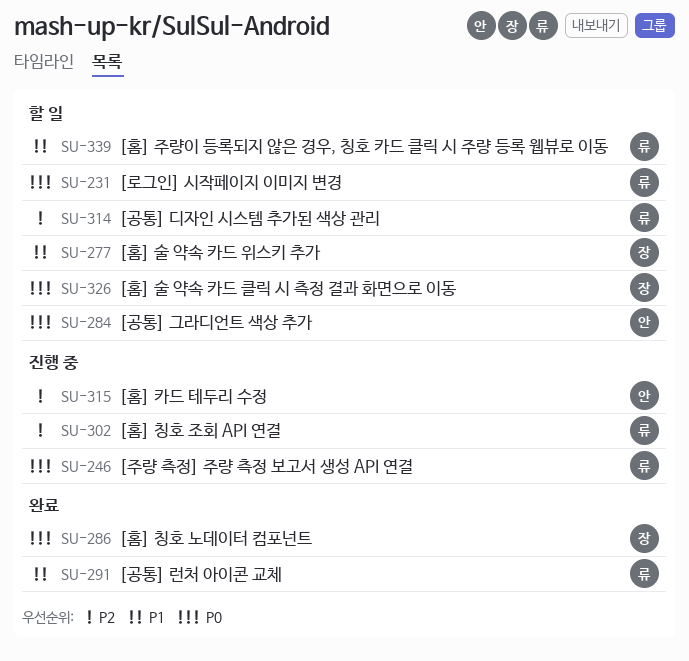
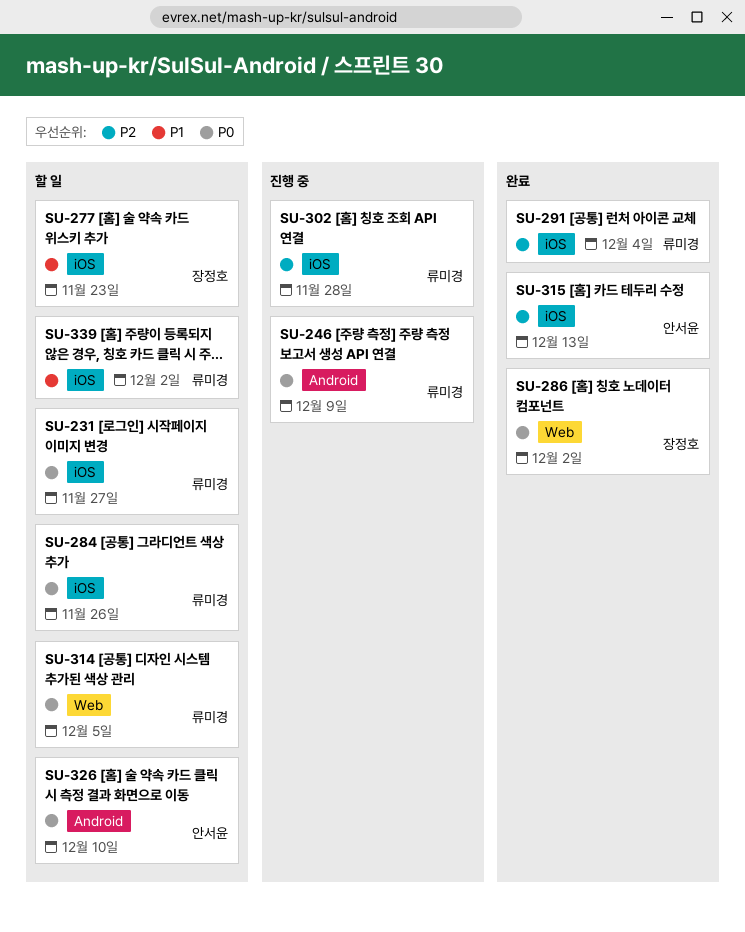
SU-284, owner: 안서윤 -> 류미경
SU-291, priority: P1 -> P2
SU-314, priority: P2 -> P0
SU-315, status: 진행 중 -> 완료
SU-326, owner: 장정호 -> 안서윤

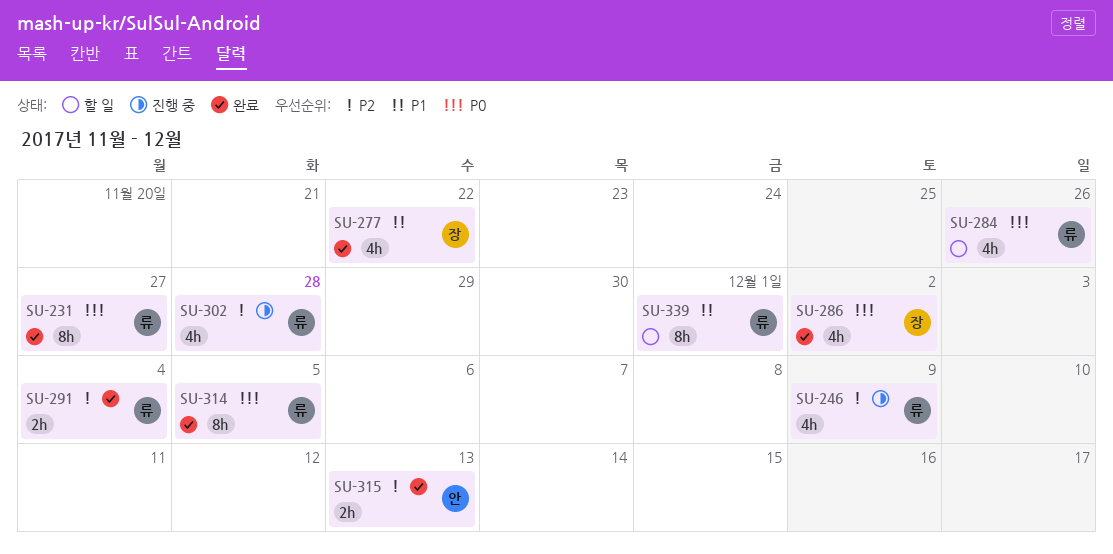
SU-231, status: 할 일 -> 완료
SU-246, priority: P0 -> P2
SU-277, status: 할 일 -> 완료
SU-277, due: Nov 23 -> Nov 22
SU-314, status: 할 일 -> 완료
SU-326: present -> none
SU-339, due: Dec 2 -> Dec 1

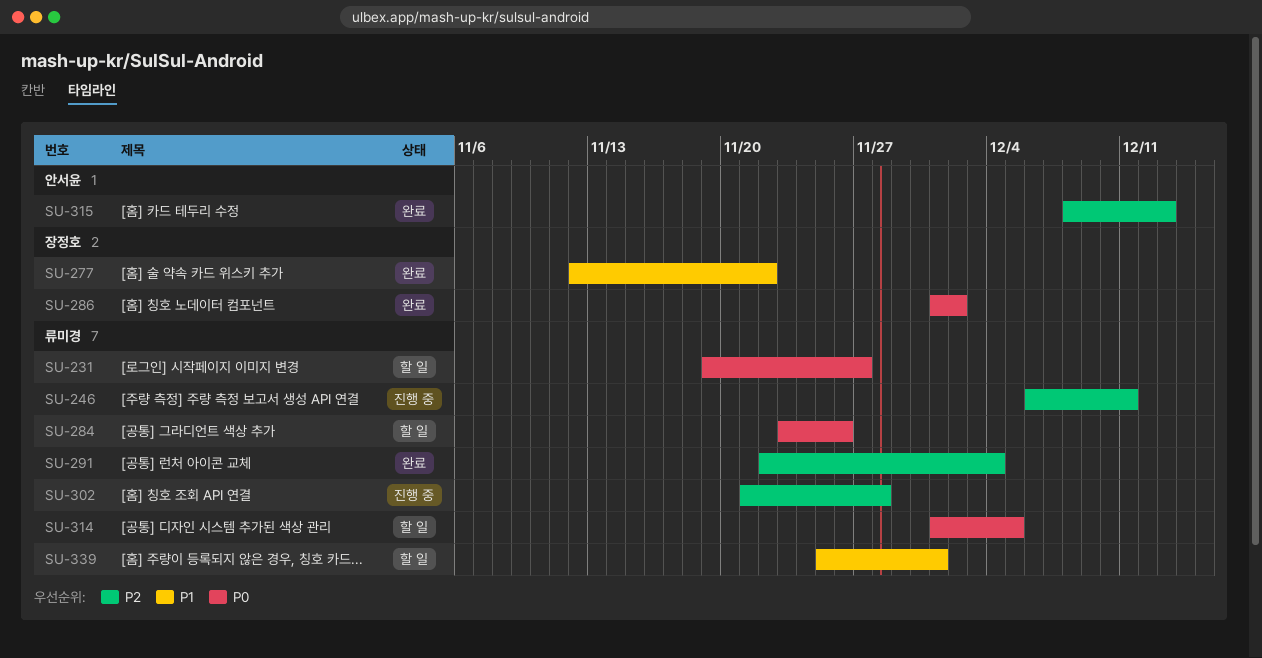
SU-231, status: 완료 -> 할 일
SU-246, due: Dec 9 -> Dec 11
SU-314, status: 완료 -> 할 일

